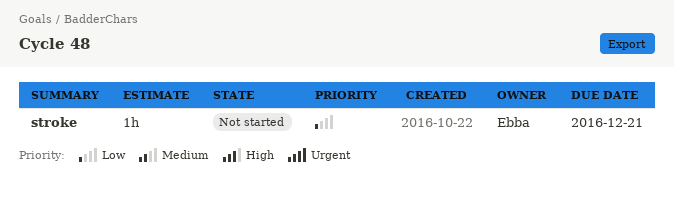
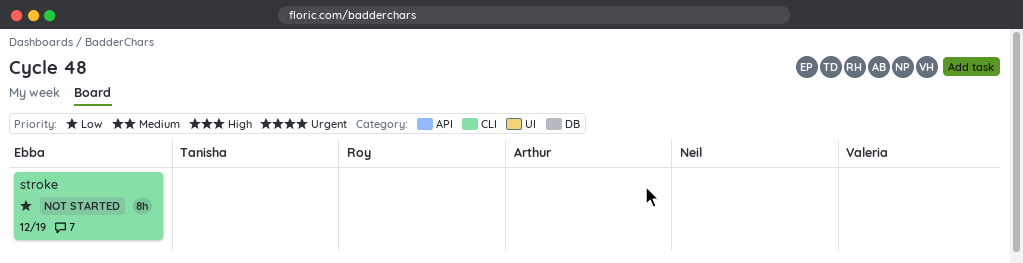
stroke, estimate: 1h -> 8h
stroke, due: Dec 21 -> Dec 19

